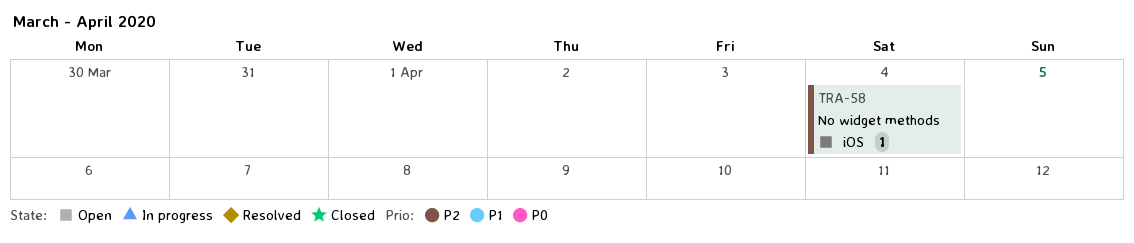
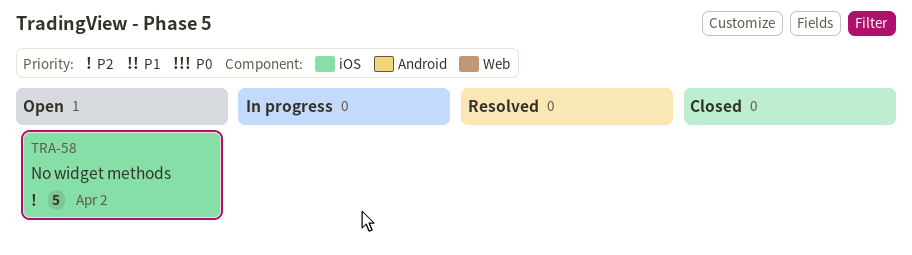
TRA-58, estimate: 1 -> 5
TRA-58, due: Apr 4 -> Apr 2

